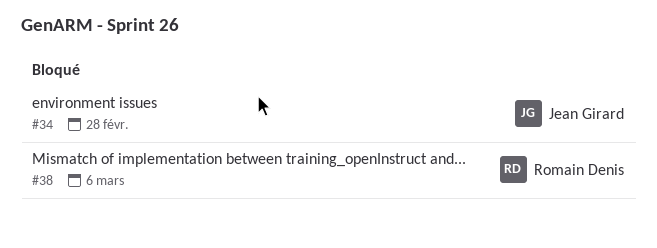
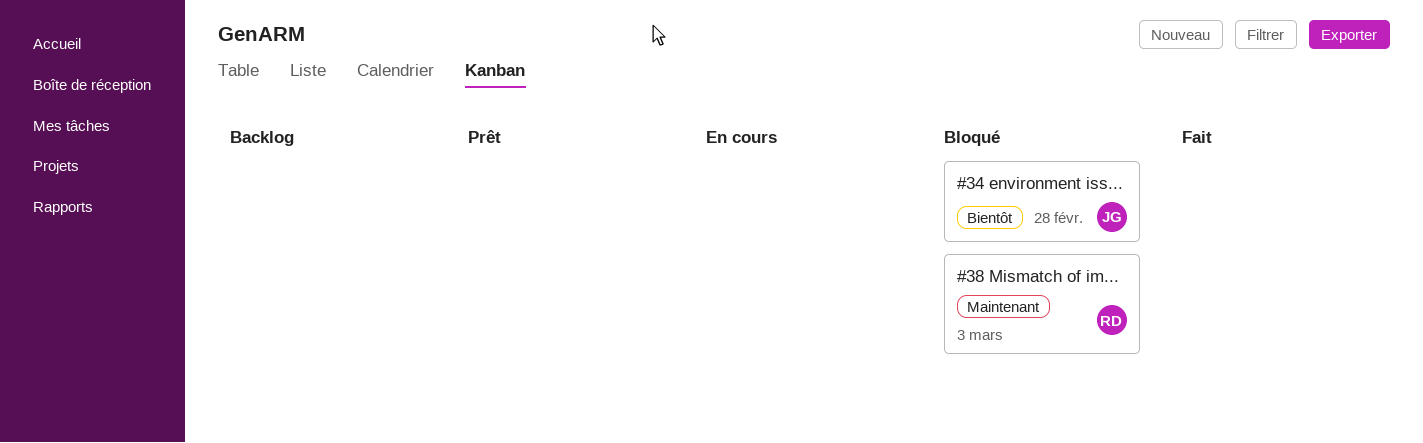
#38, due: Mar 6 -> Mar 3

